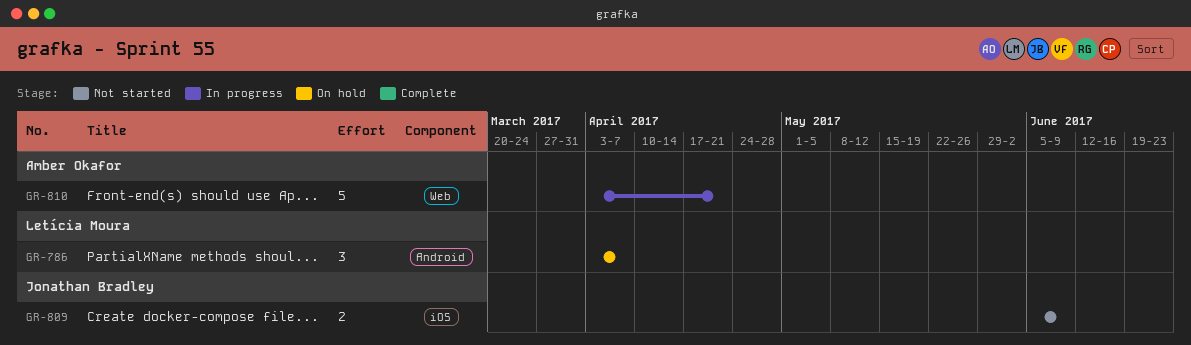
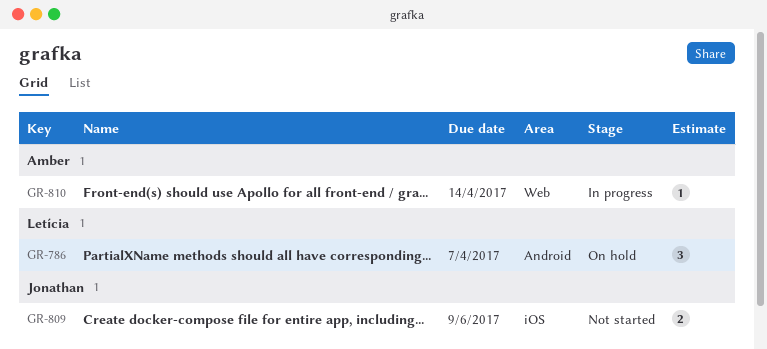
GR-810, estimate: 5 -> 1
GR-810, due: Apr 21 -> Apr 14

